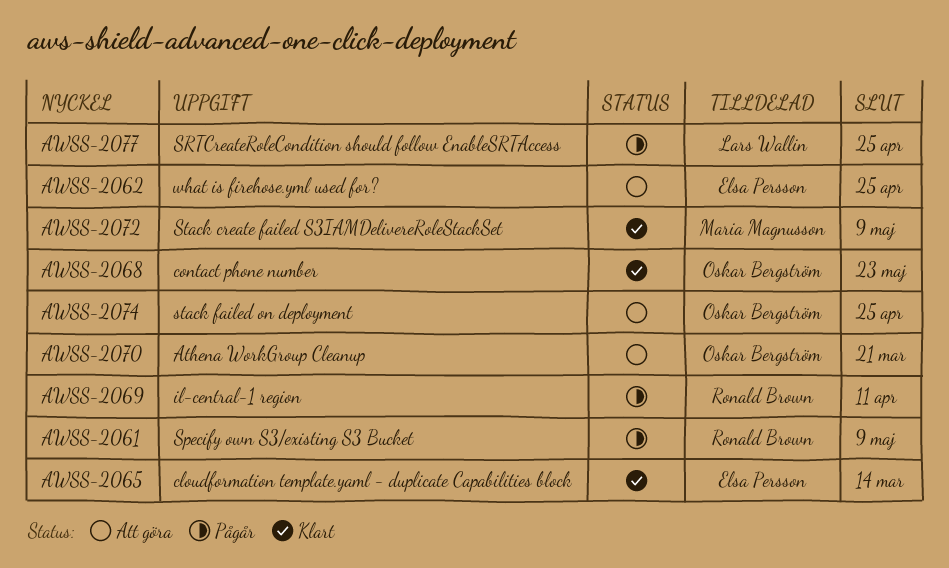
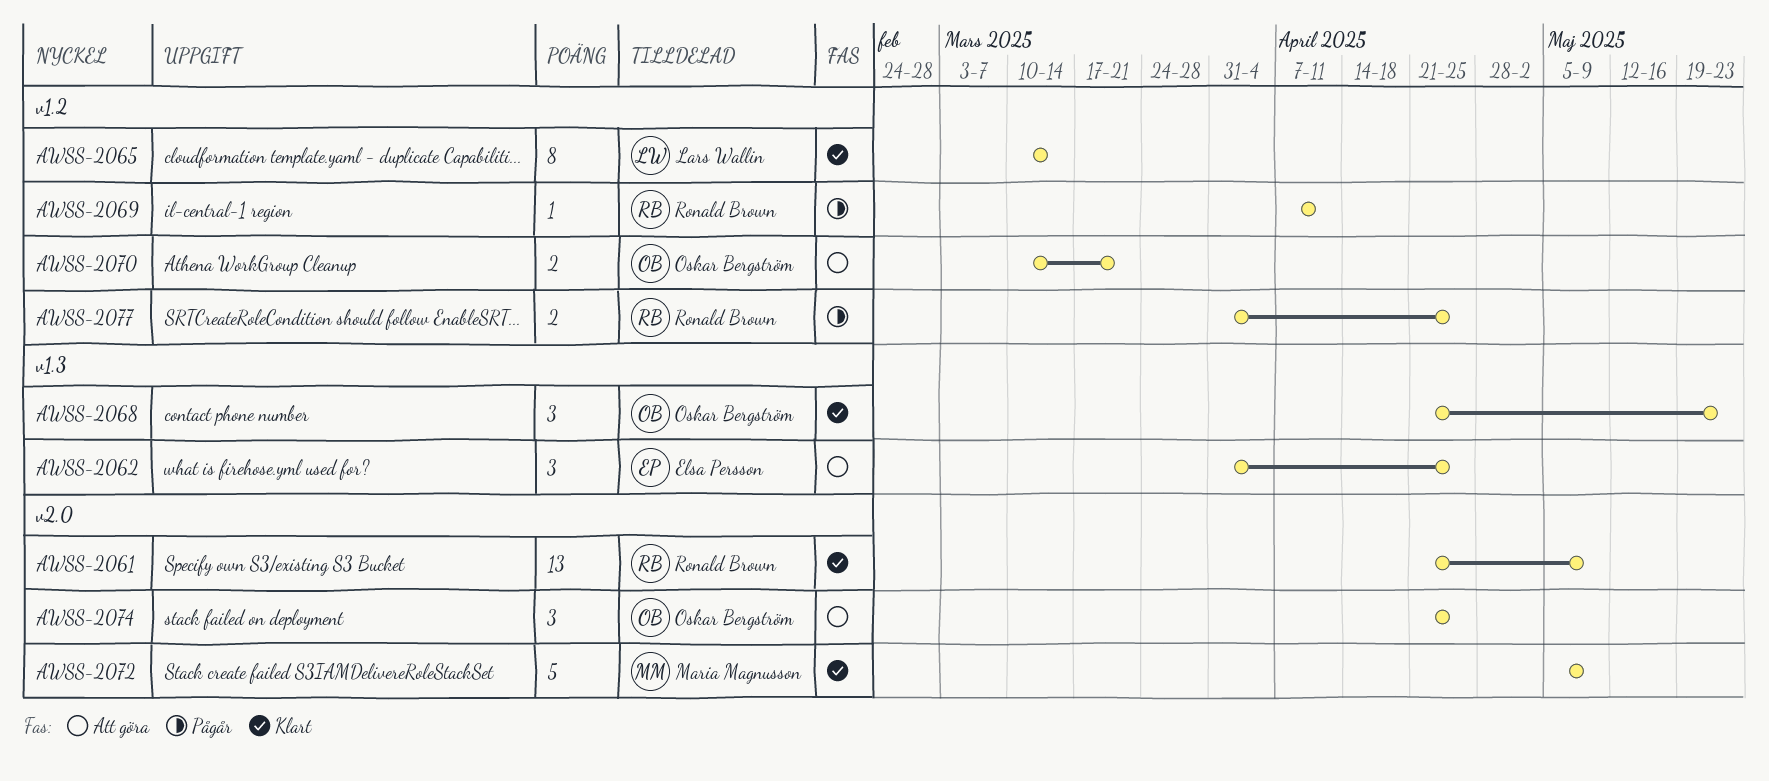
AWSS-2061, status: Pågår -> Klart
AWSS-2065, owner: Elsa Persson -> Lars Wallin
AWSS-2077, owner: Lars Wallin -> Ronald Brown

